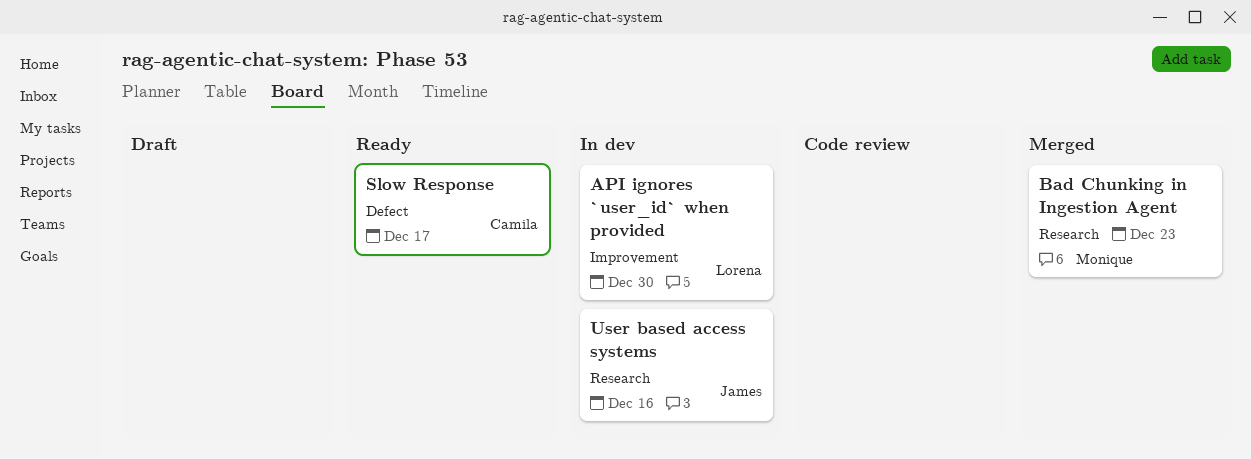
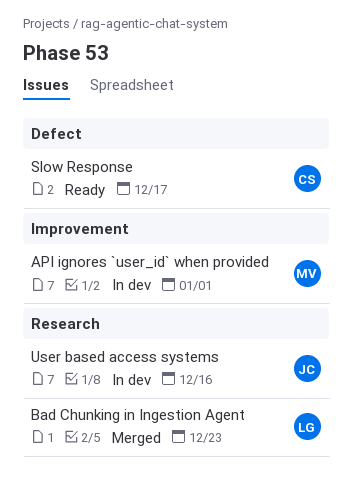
API ignores `user_id` when provided, owner: Lorena -> Monique
API ignores `user_id` when provided, due: Dec 30 -> Jan 1
Bad Chunking in Ingestion Agent, owner: Monique -> Lorena

